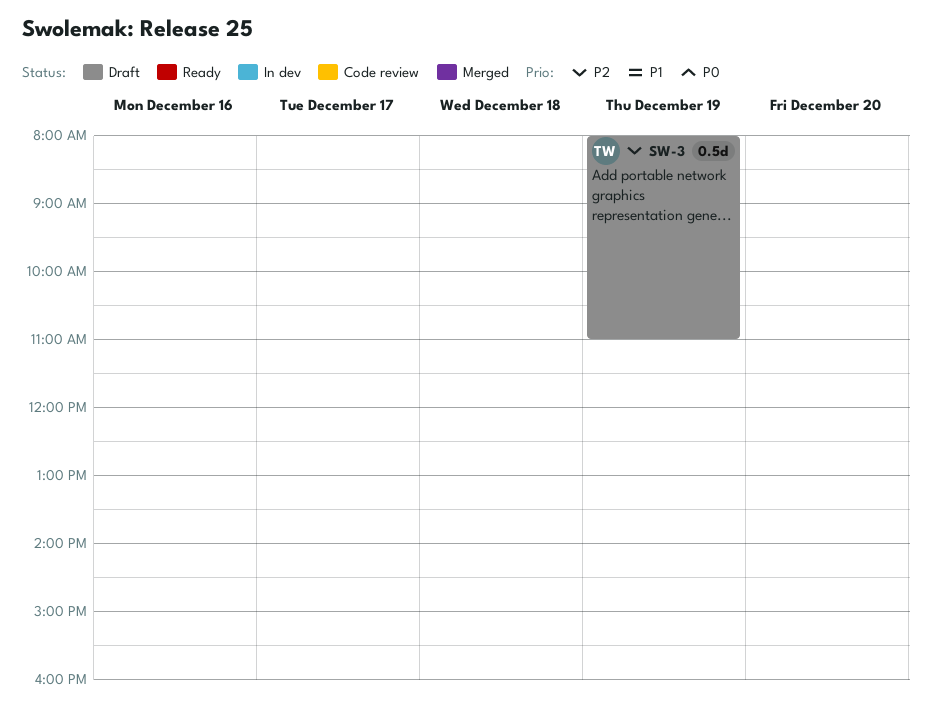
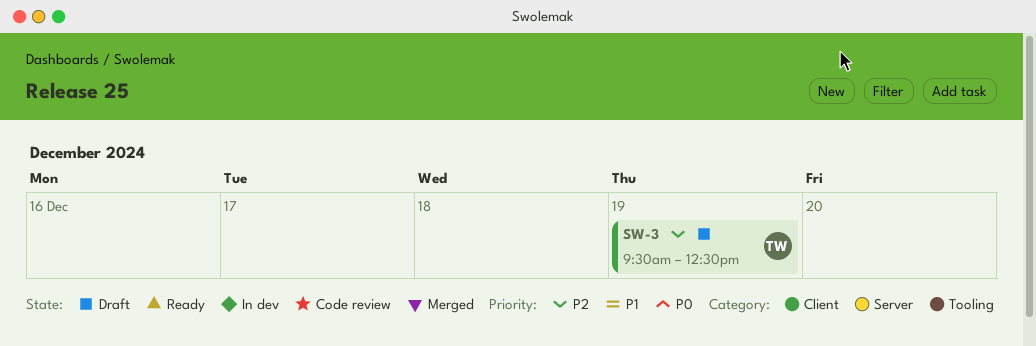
SW-3, begins: 08:00 -> 09:30
SW-3, ends: 11:00 -> 12:30

